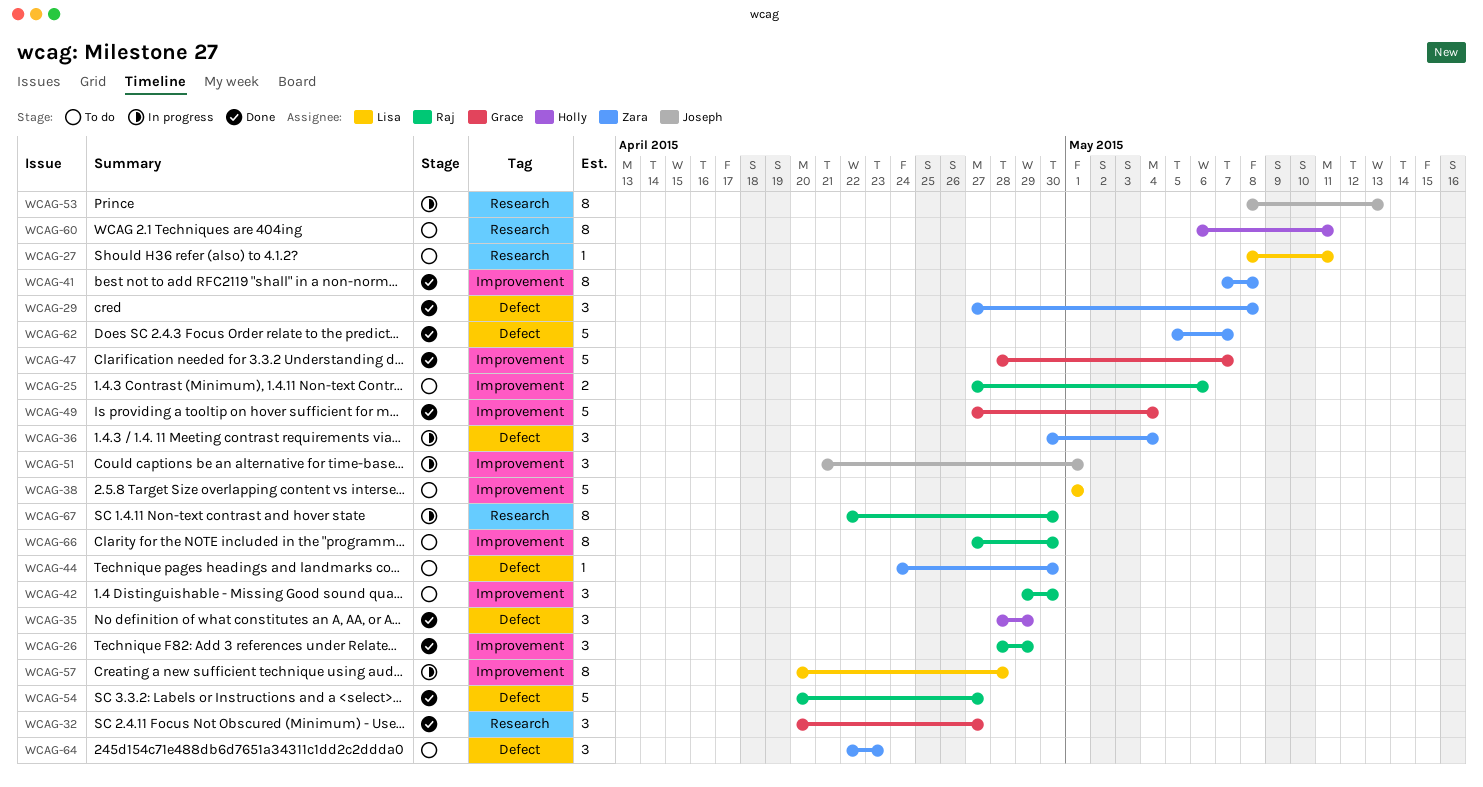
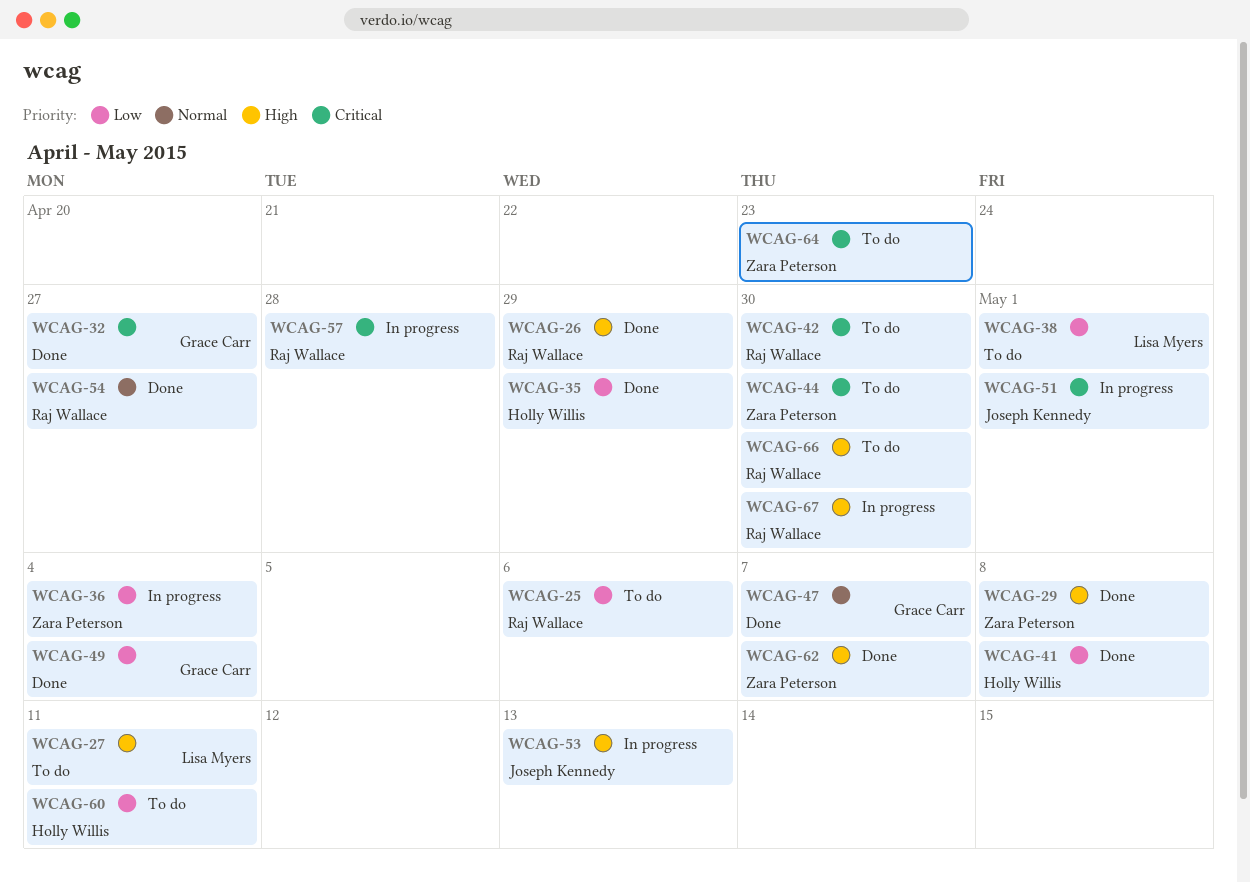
WCAG-41, owner: Zara Peterson -> Holly Willis
WCAG-57, owner: Lisa Myers -> Raj Wallace

